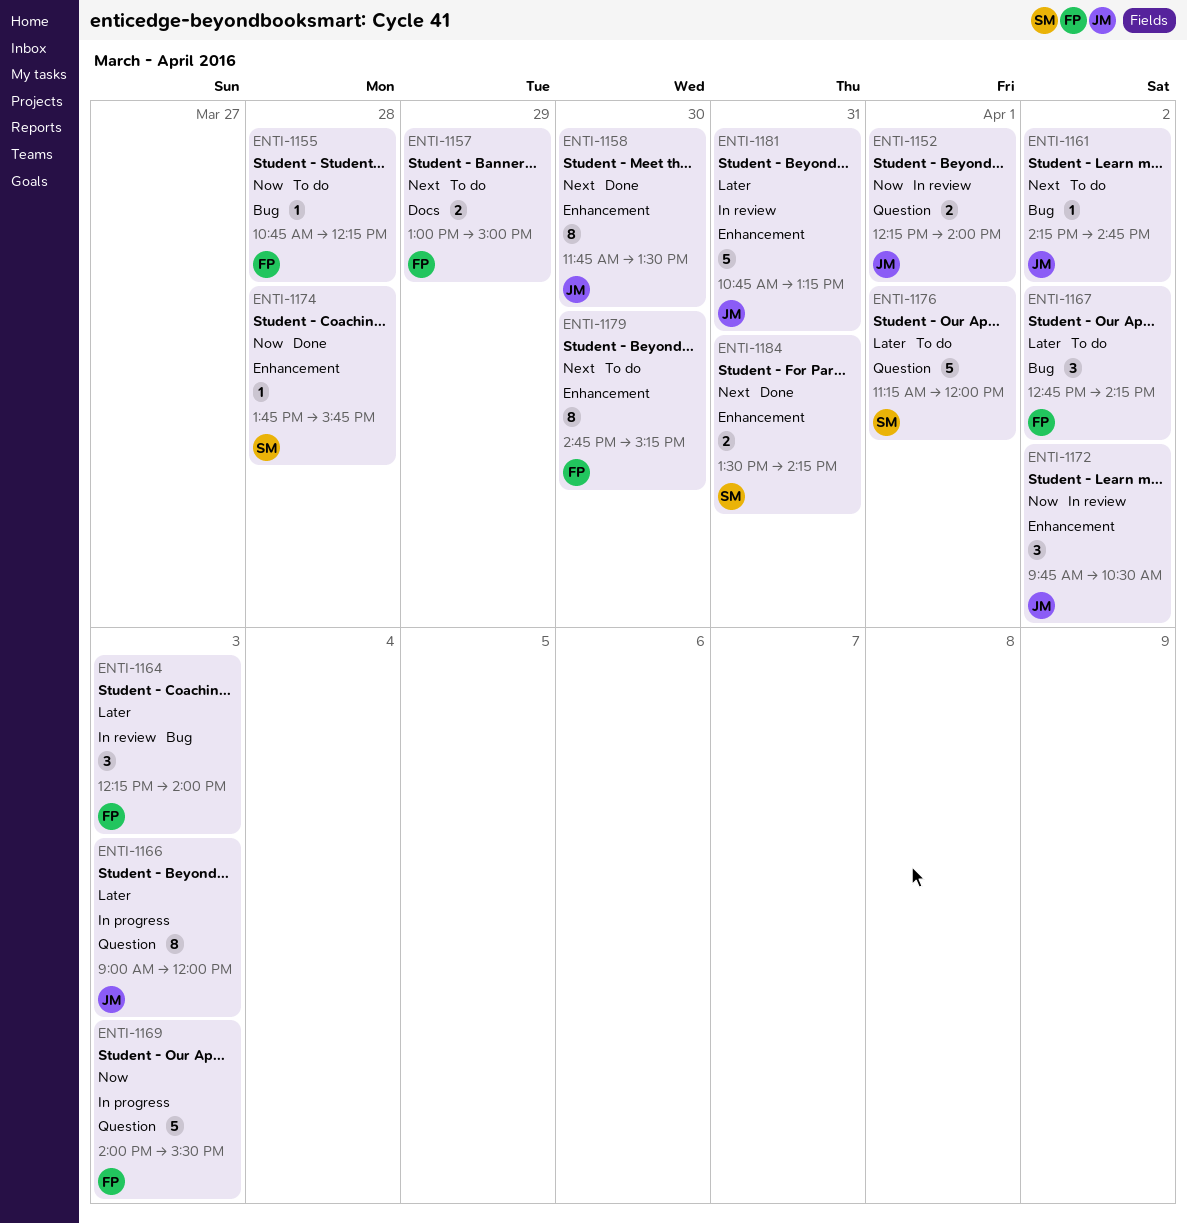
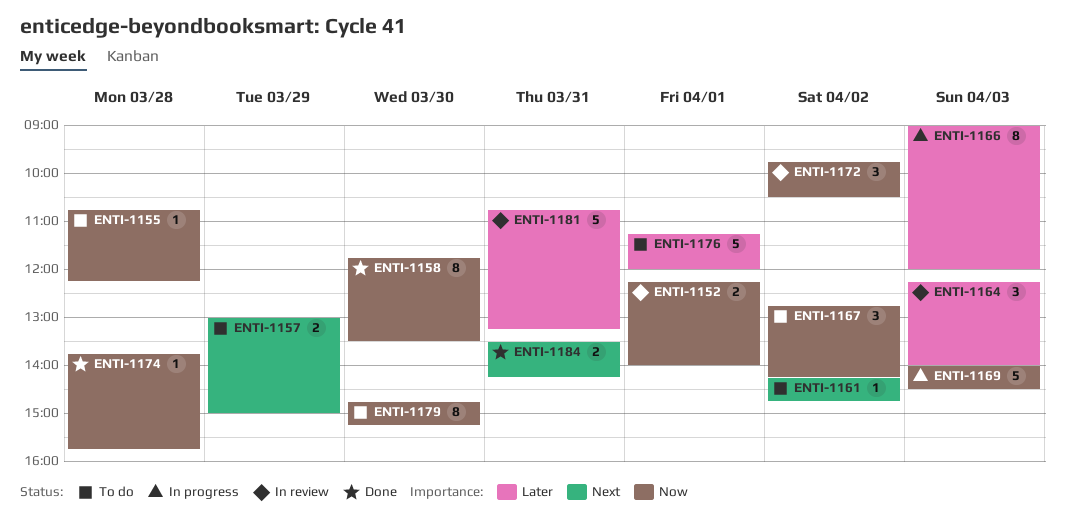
ENTI-1158, priority: Next -> Now
ENTI-1167, priority: Later -> Now
ENTI-1169, ends: 15:30 -> 14:30
ENTI-1179, priority: Next -> Now

